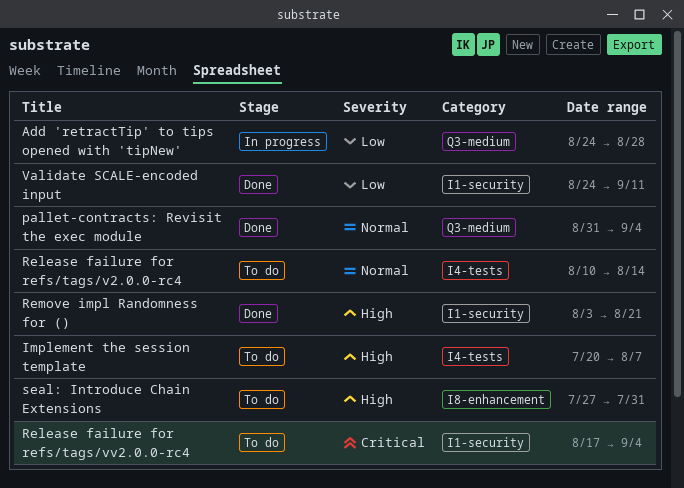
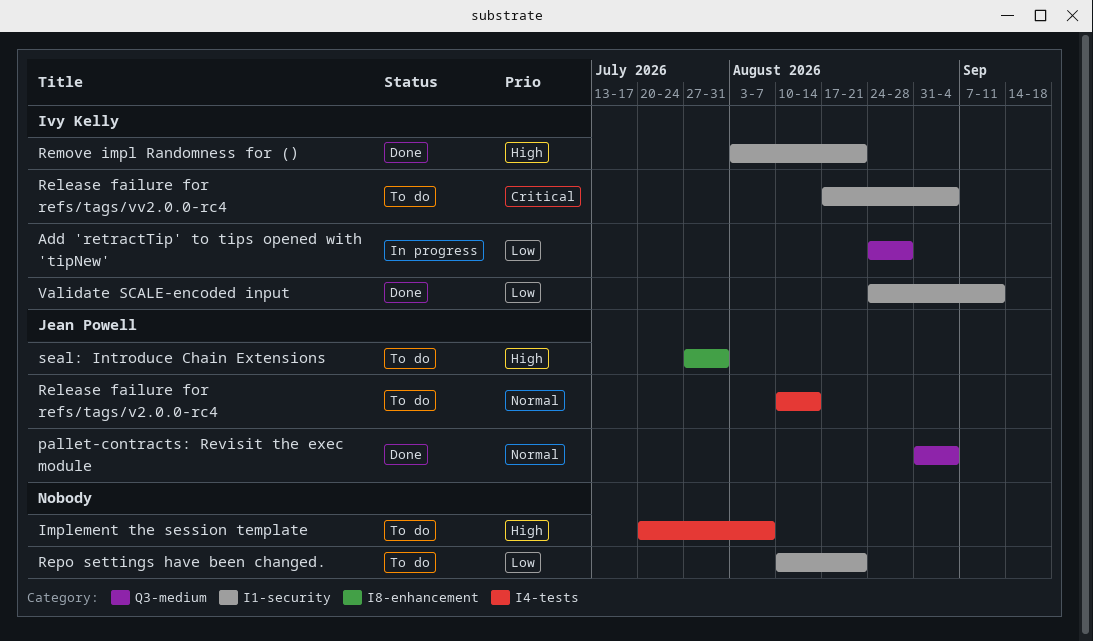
Repo settings have been changed.: none -> present

